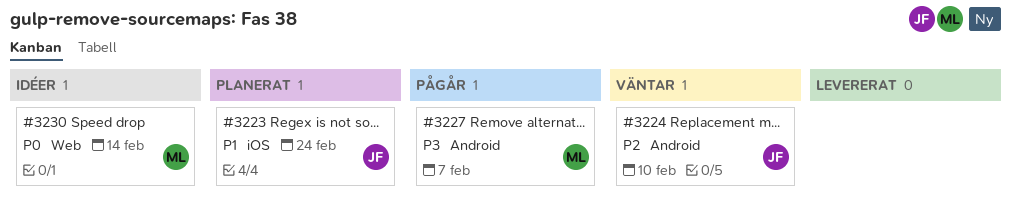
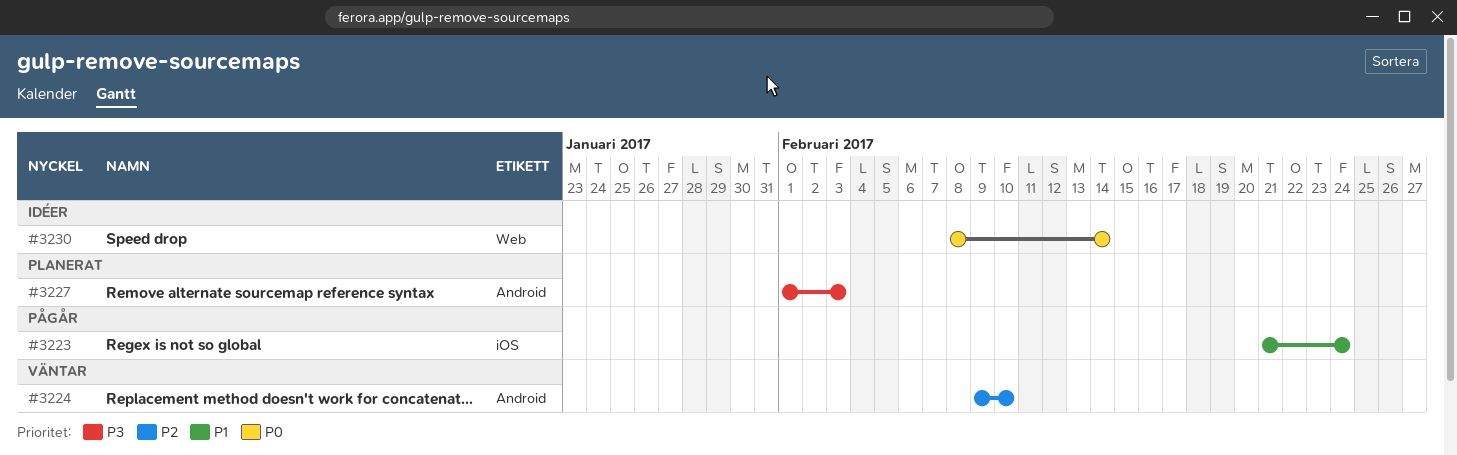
#3223, status: Planerat -> Pågår
#3227, status: Pågår -> Planerat
#3227, due: Feb 7 -> Feb 3

